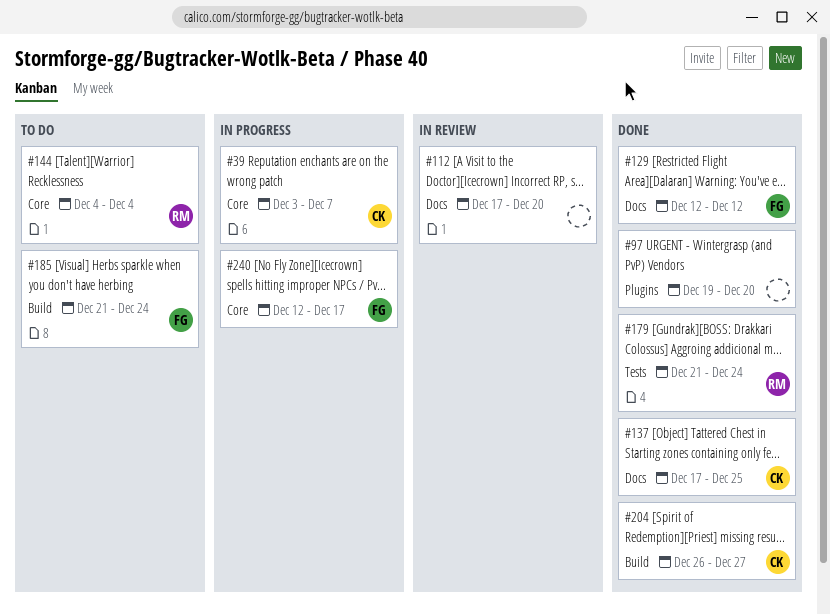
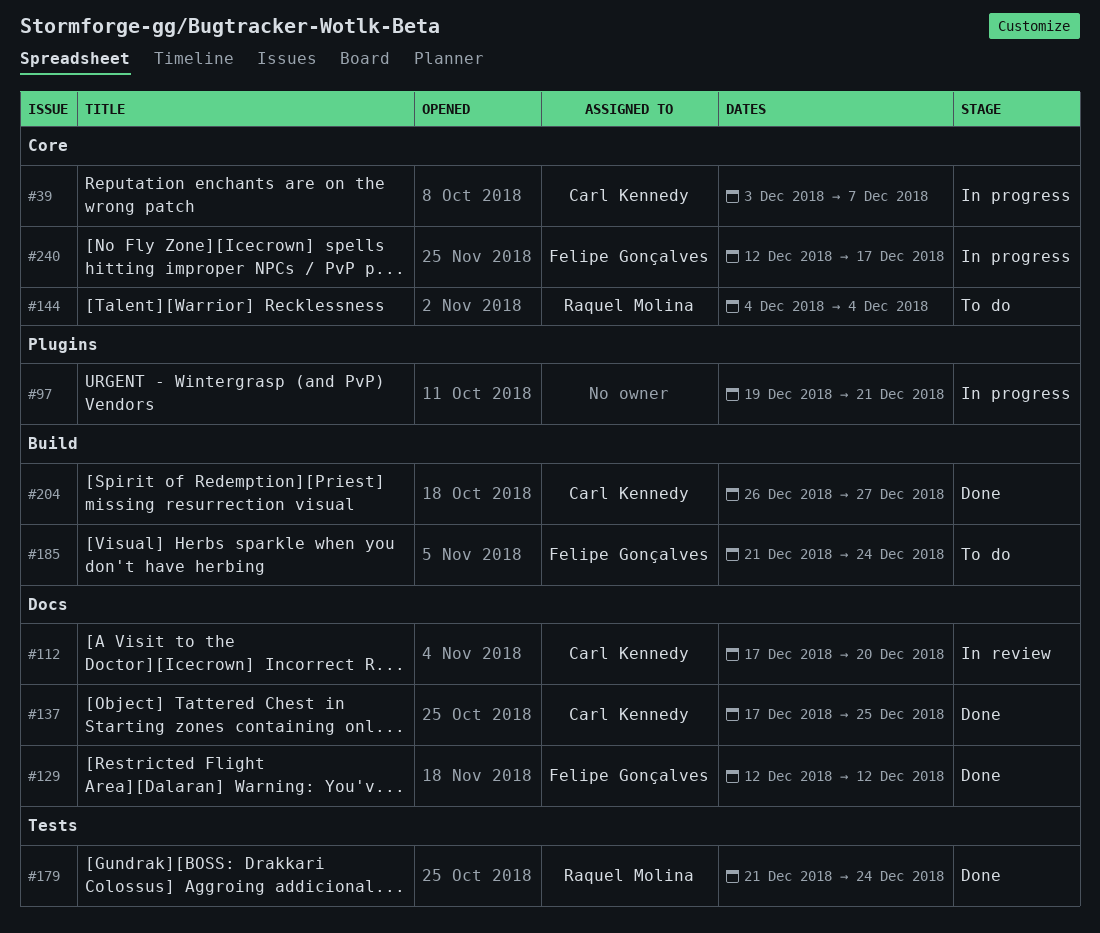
#97, status: Done -> In progress
#97, due: Dec 20 -> Dec 21
#112, owner: none -> Carl Kennedy

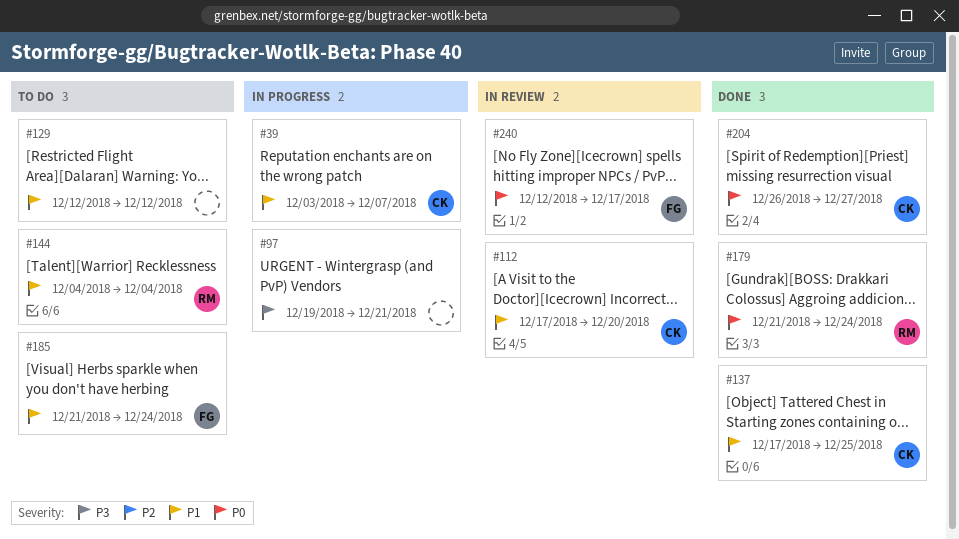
#129, status: Done -> To do
#129, owner: Felipe Gonçalves -> none
#240, status: In progress -> In review

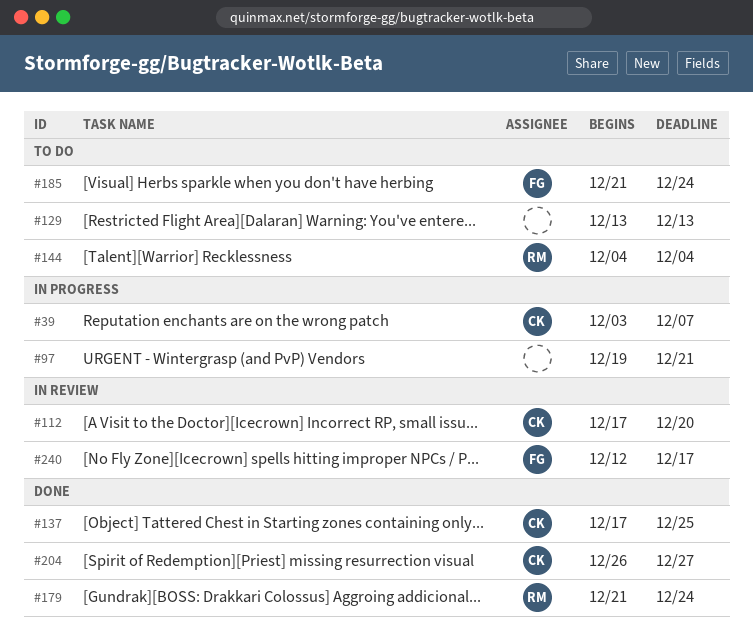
#129, start: Dec 12 -> Dec 13
#129, due: Dec 12 -> Dec 13

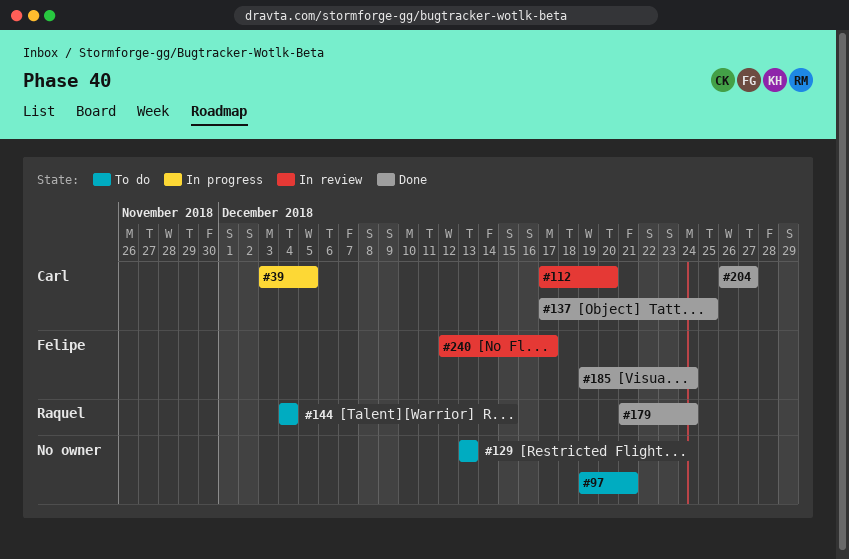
#39, due: Dec 7 -> Dec 5
#97, status: In progress -> To do
#185, status: To do -> Done
#185, start: Dec 21 -> Dec 19

